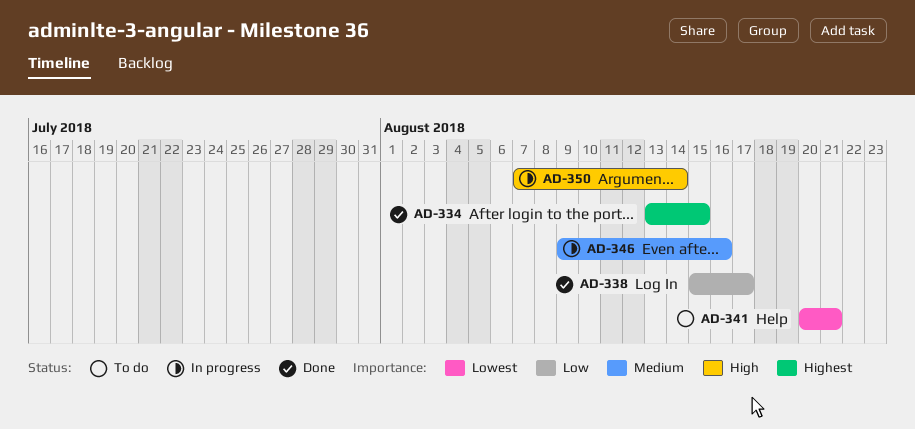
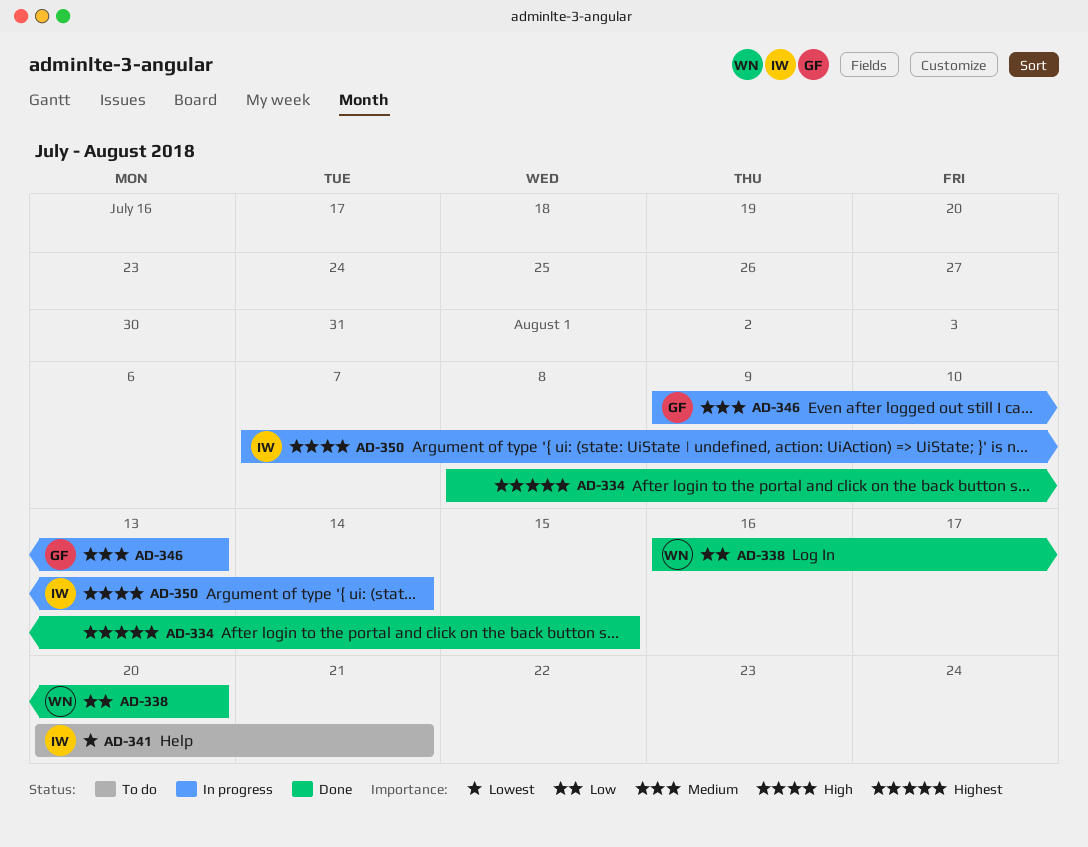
AD-334, start: Aug 13 -> Aug 8
AD-338, start: Aug 15 -> Aug 16
AD-338, due: Aug 17 -> Aug 20
AD-346, due: Aug 16 -> Aug 13

